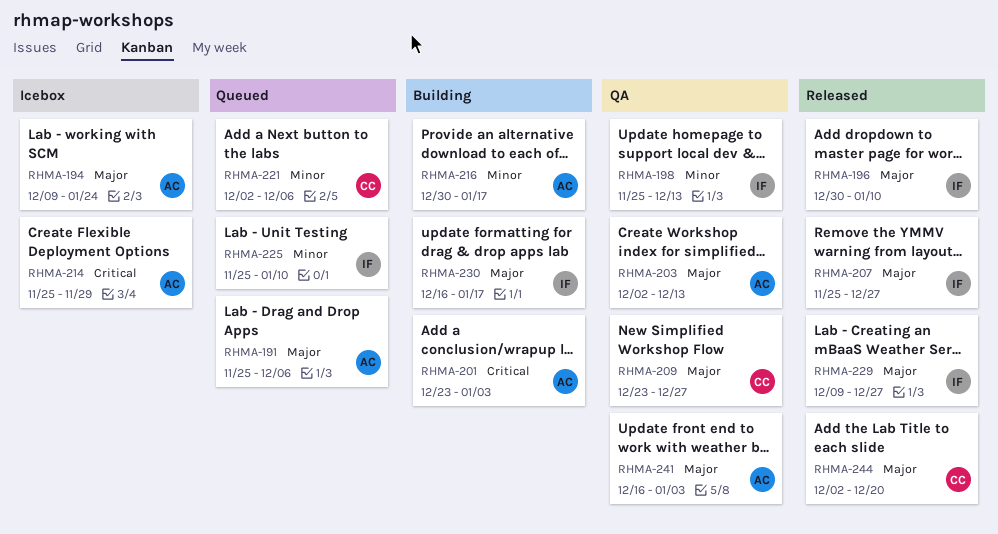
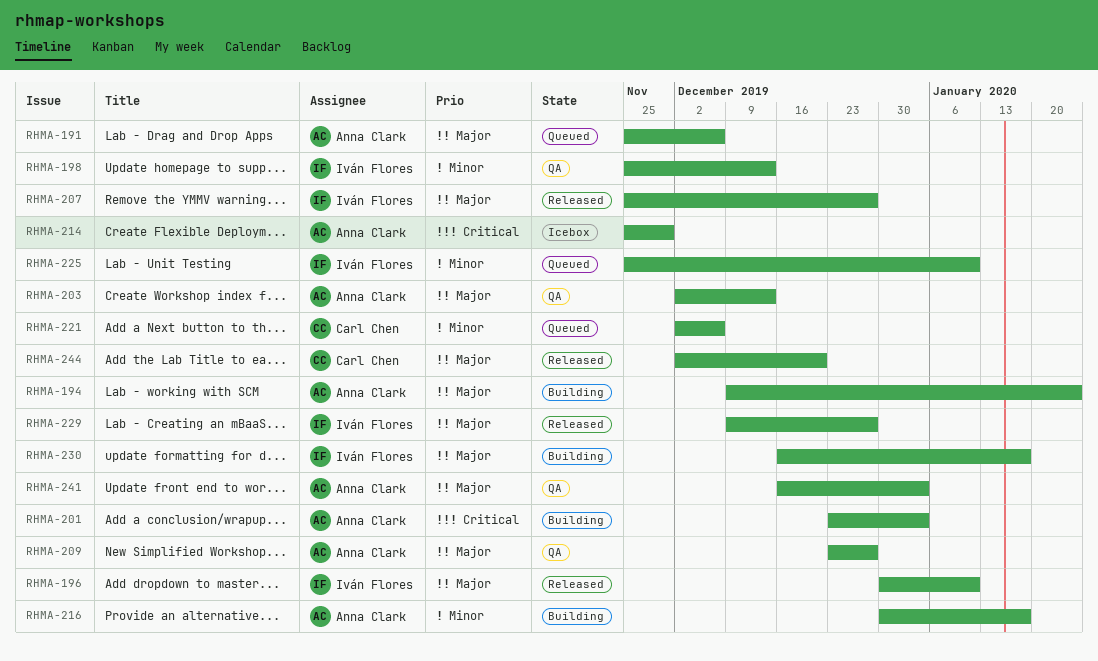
RHMA-194, status: Icebox -> Building
RHMA-209, owner: Carl Chen -> Anna Clark

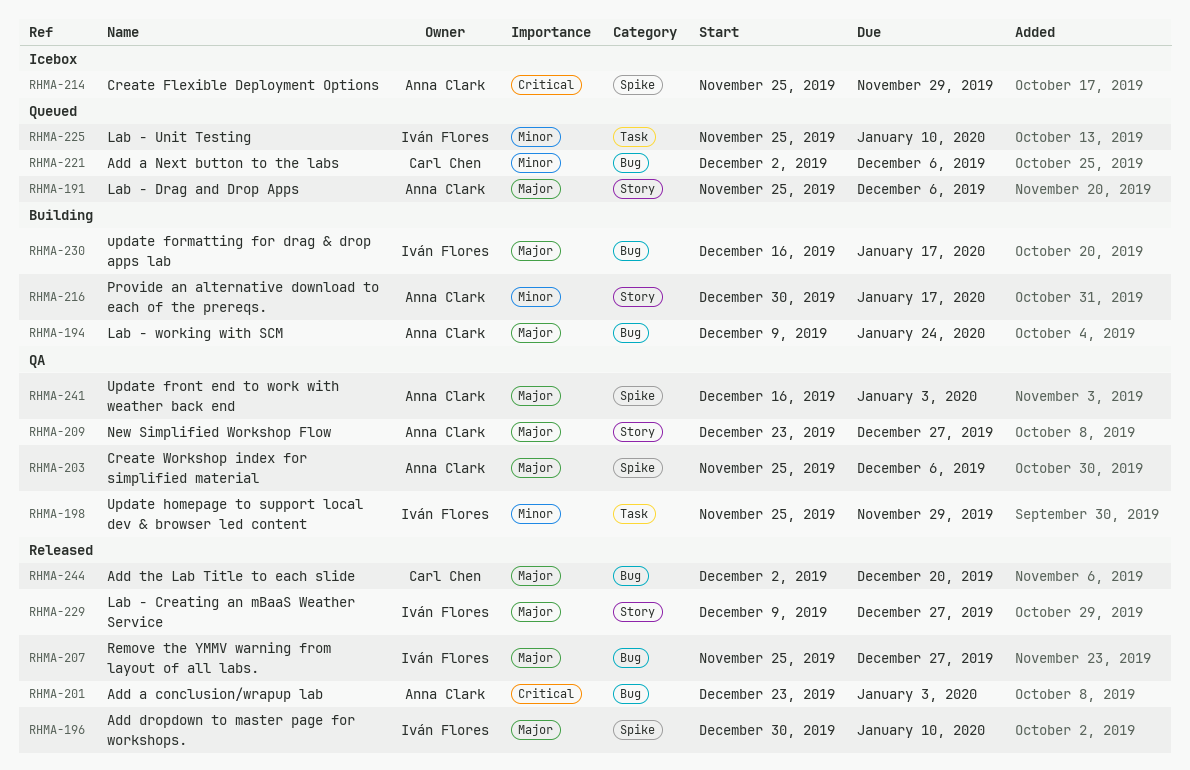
RHMA-198, due: Dec 13 -> Nov 29
RHMA-201, status: Building -> Released
RHMA-203, start: Dec 2 -> Nov 25
RHMA-203, due: Dec 13 -> Dec 6

